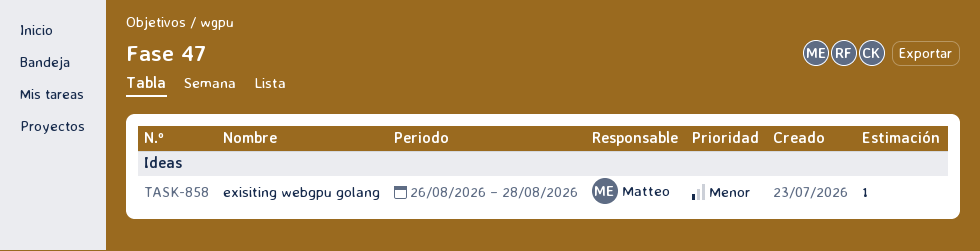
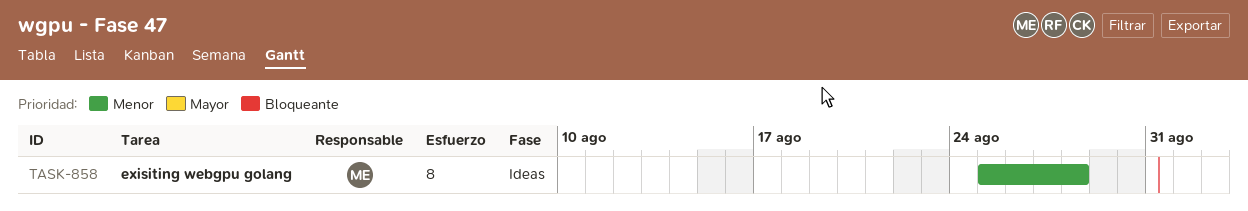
TASK-858, estimate: 1 -> 8
TASK-858, start: Aug 26 -> Aug 25

